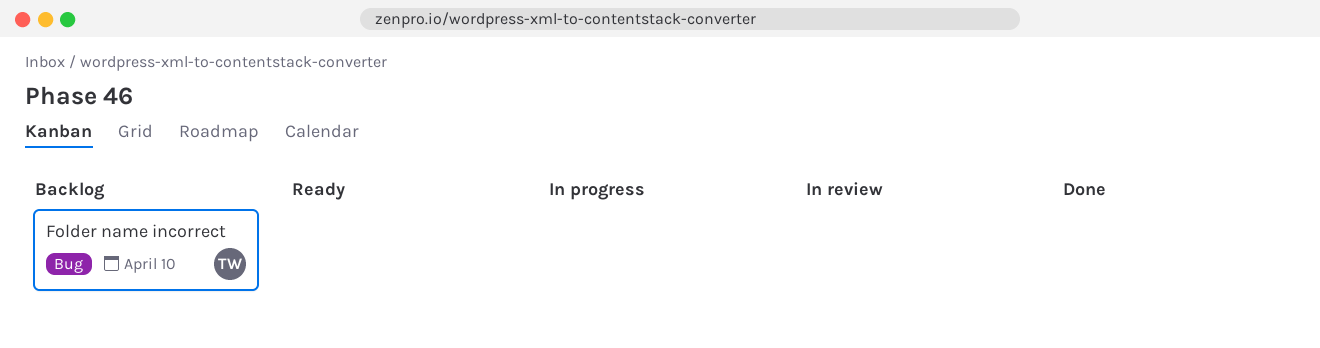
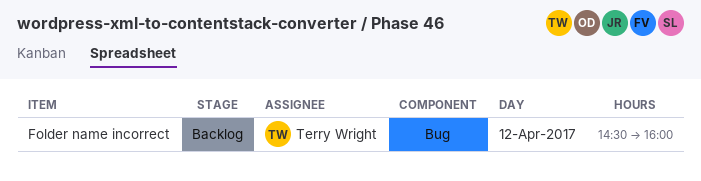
Folder name incorrect, day: Apr 10 -> Apr 12

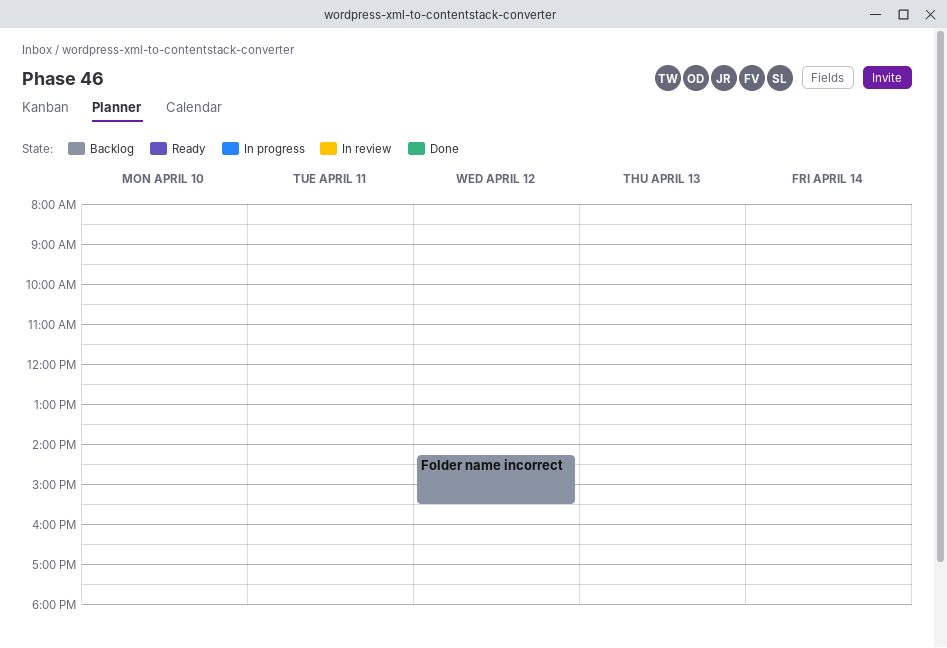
Folder name incorrect, begins: 14:30 -> 14:15
Folder name incorrect, ends: 16:00 -> 15:30

